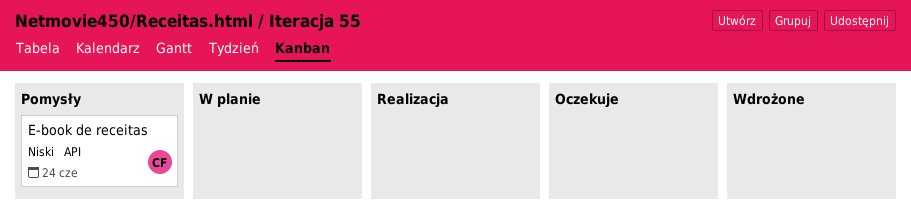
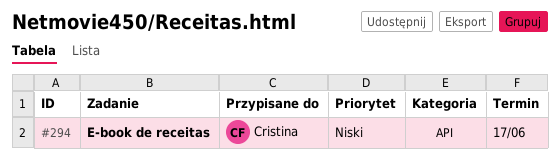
E-book de receitas, due: Jun 24 -> Jun 17

